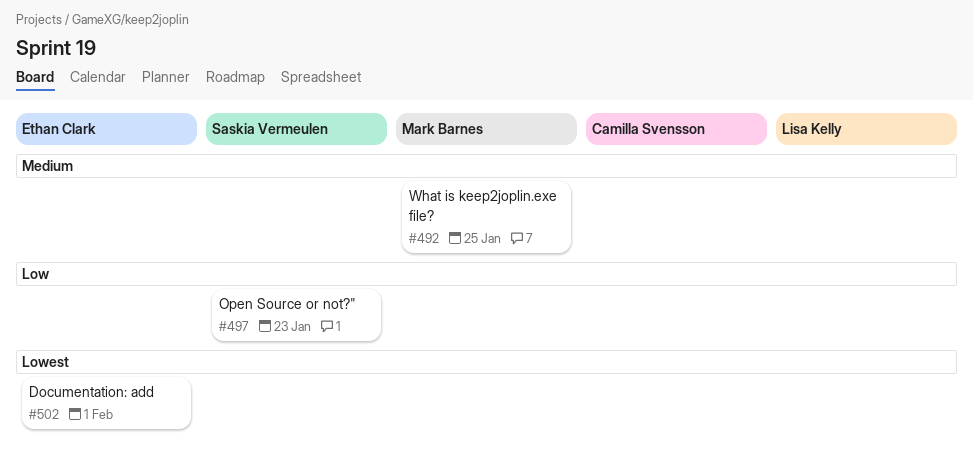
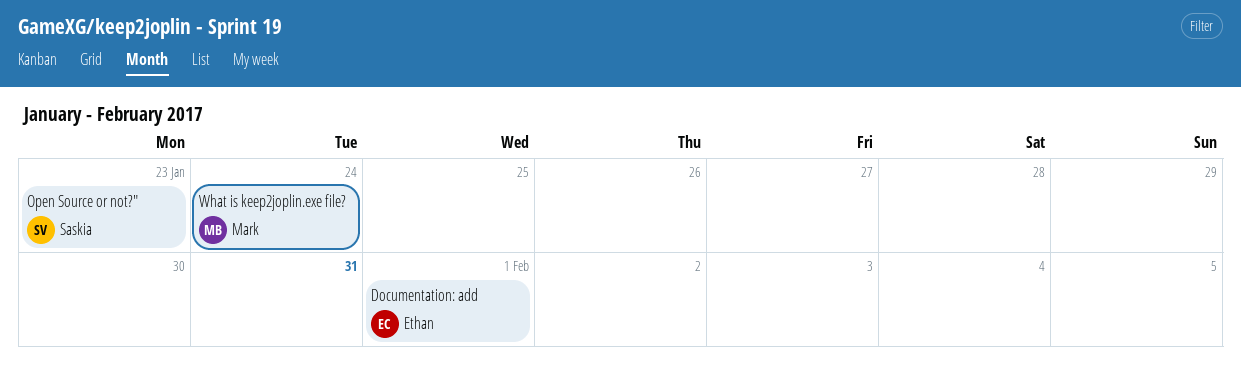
What is keep2joplin.exe file?, due: Jan 25 -> Jan 24

